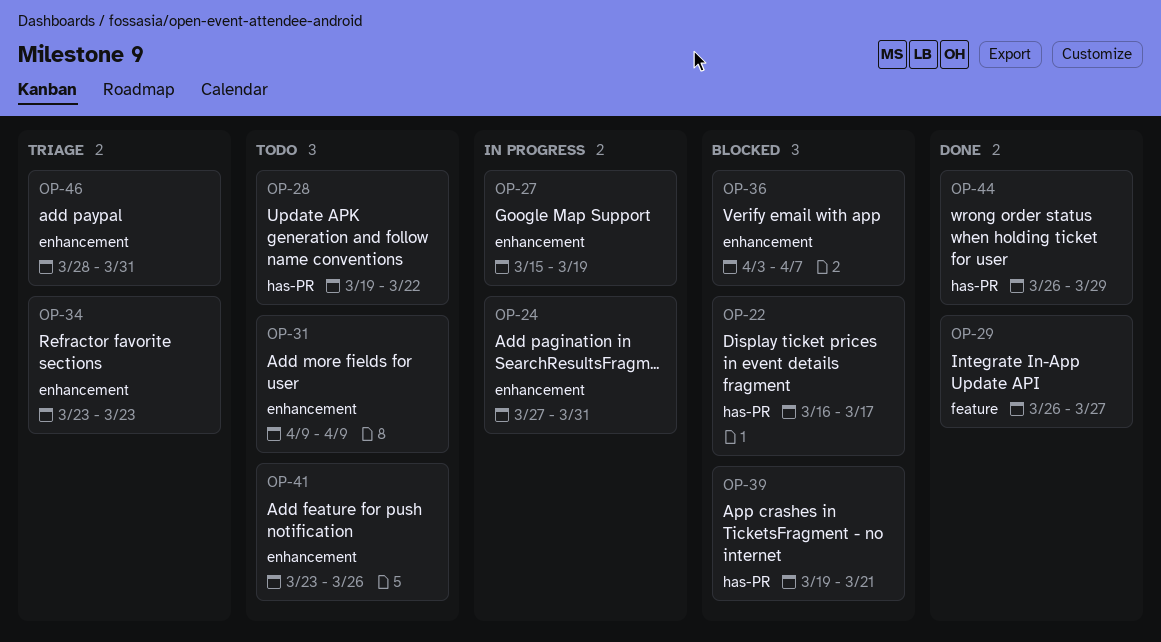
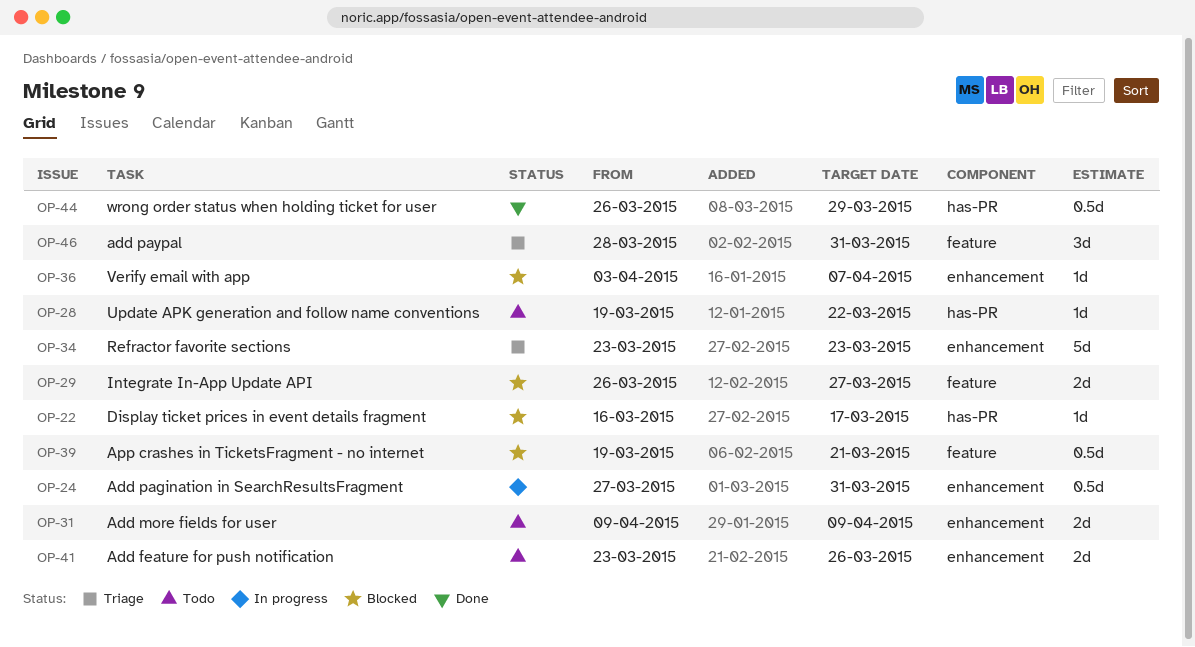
OP-27: present -> none
OP-29, status: Done -> Blocked
OP-39, label: has-PR -> feature
OP-46, label: enhancement -> feature

